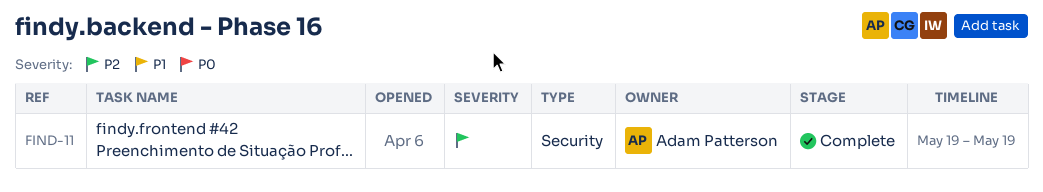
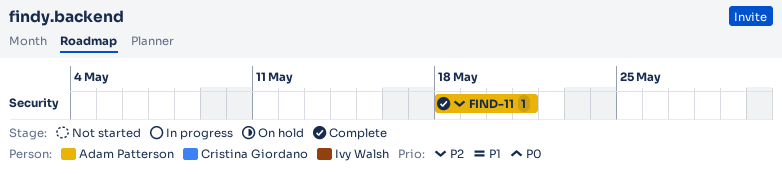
FIND-11, start: May 19 -> May 18
FIND-11, due: May 19 -> May 21

